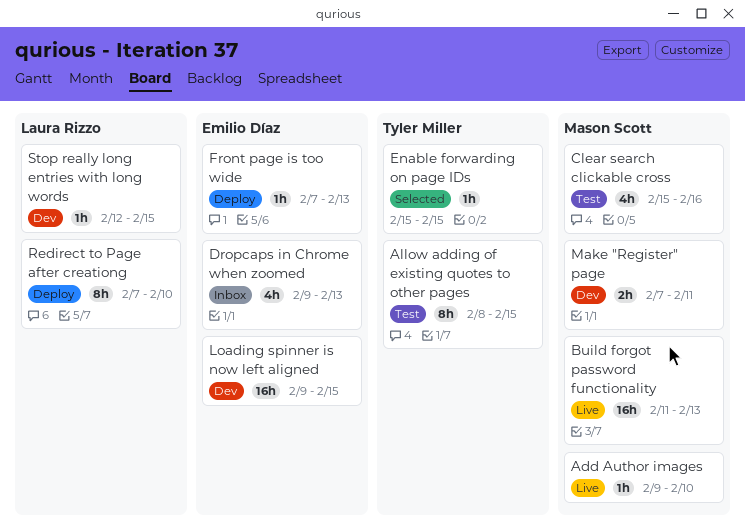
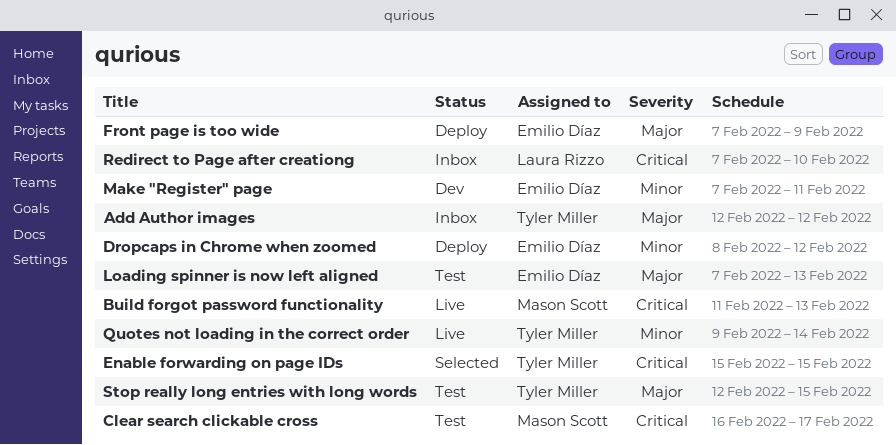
Add Author images, status: Live -> Inbox
Add Author images, owner: Mason Scott -> Tyler Miller
Add Author images, start: Feb 9 -> Feb 12
Add Author images, due: Feb 10 -> Feb 12
Allow adding of existing quotes to other pages: present -> none
Clear search clickable cross, start: Feb 15 -> Feb 16
Clear search clickable cross, due: Feb 16 -> Feb 17
Dropcaps in Chrome when zoomed, status: Inbox -> Deploy
Dropcaps in Chrome when zoomed, start: Feb 9 -> Feb 8
Dropcaps in Chrome when zoomed, due: Feb 13 -> Feb 12
Front page is too wide, due: Feb 13 -> Feb 9
Loading spinner is now left aligned, status: Dev -> Test
Loading spinner is now left aligned, start: Feb 9 -> Feb 7
Loading spinner is now left aligned, due: Feb 15 -> Feb 13
Make "Register" page, owner: Mason Scott -> Emilio Díaz
Quotes not loading in the correct order: none -> present
Redirect to Page after creationg, status: Deploy -> Inbox
Stop really long entries with long words, status: Dev -> Test
Stop really long entries with long words, owner: Laura Rizzo -> Tyler Miller

